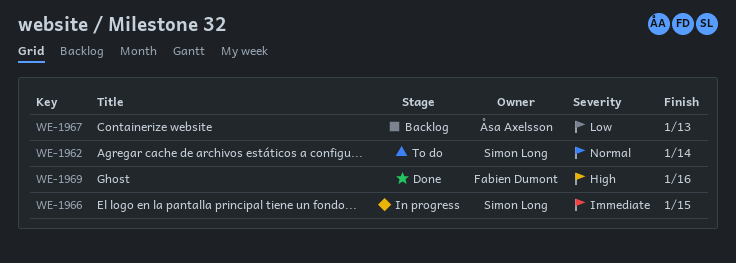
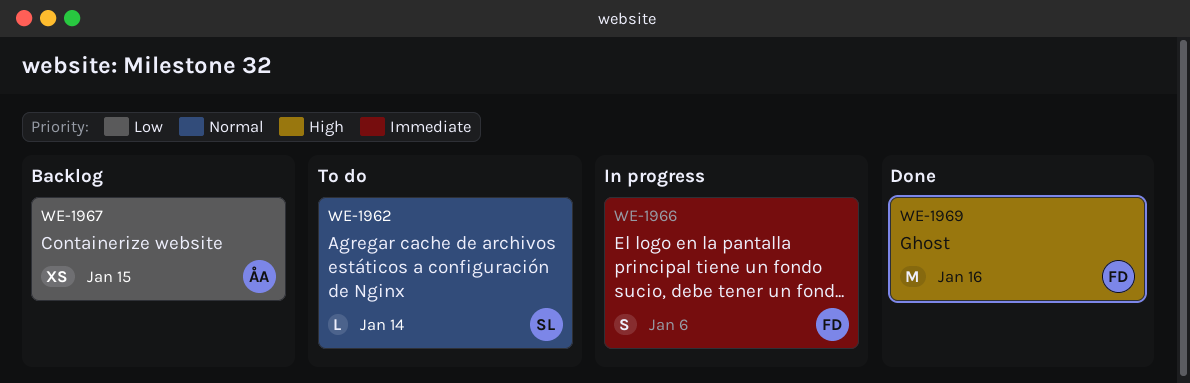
WE-1966, owner: Simon Long -> Fabien Dumont
WE-1966, due: Jan 15 -> Jan 6
WE-1967, due: Jan 13 -> Jan 15

